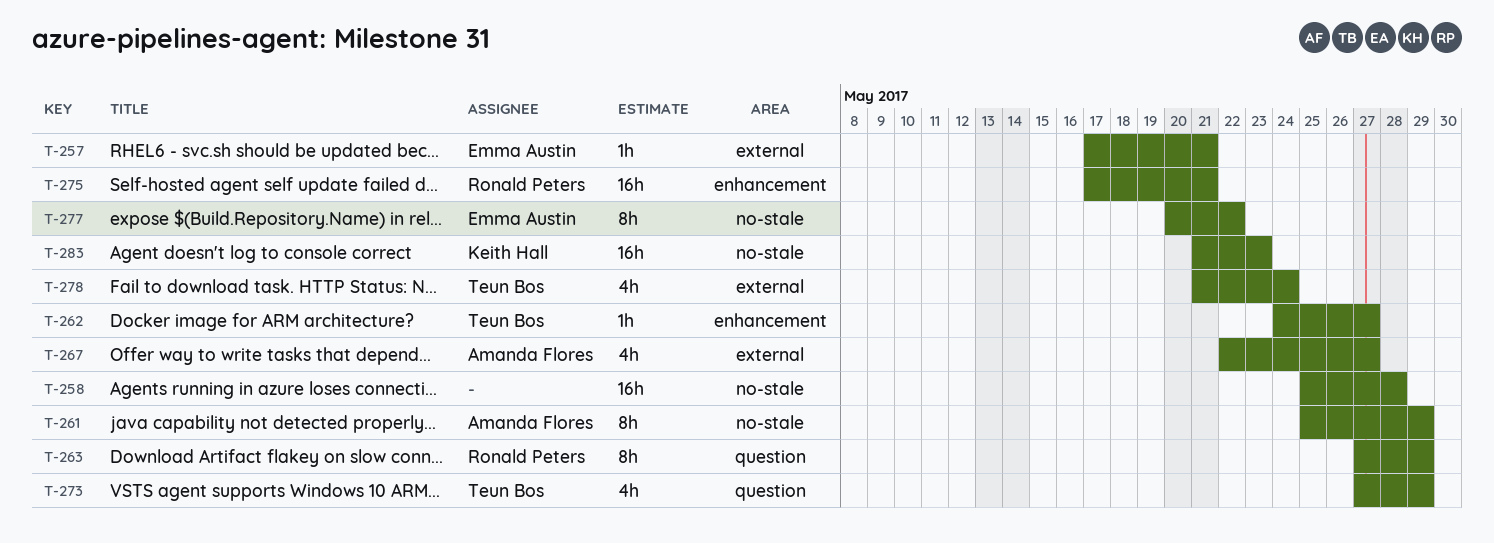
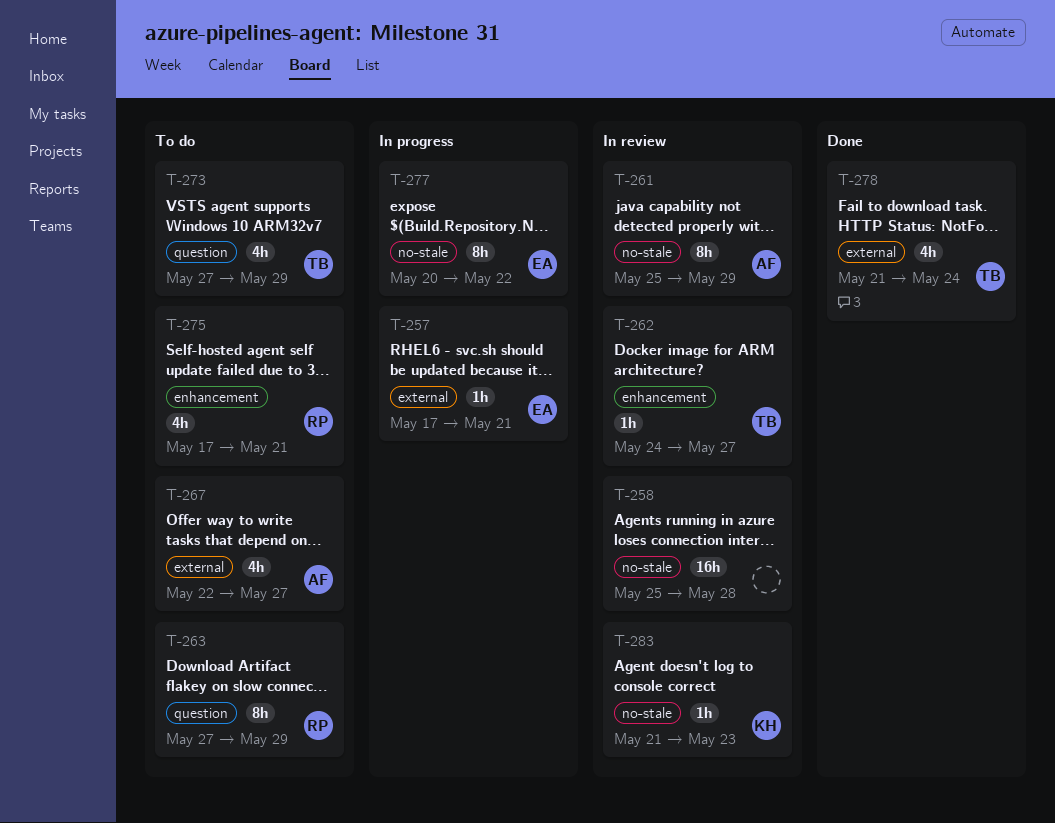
T-275, estimate: 16h -> 4h
T-283, estimate: 16h -> 1h

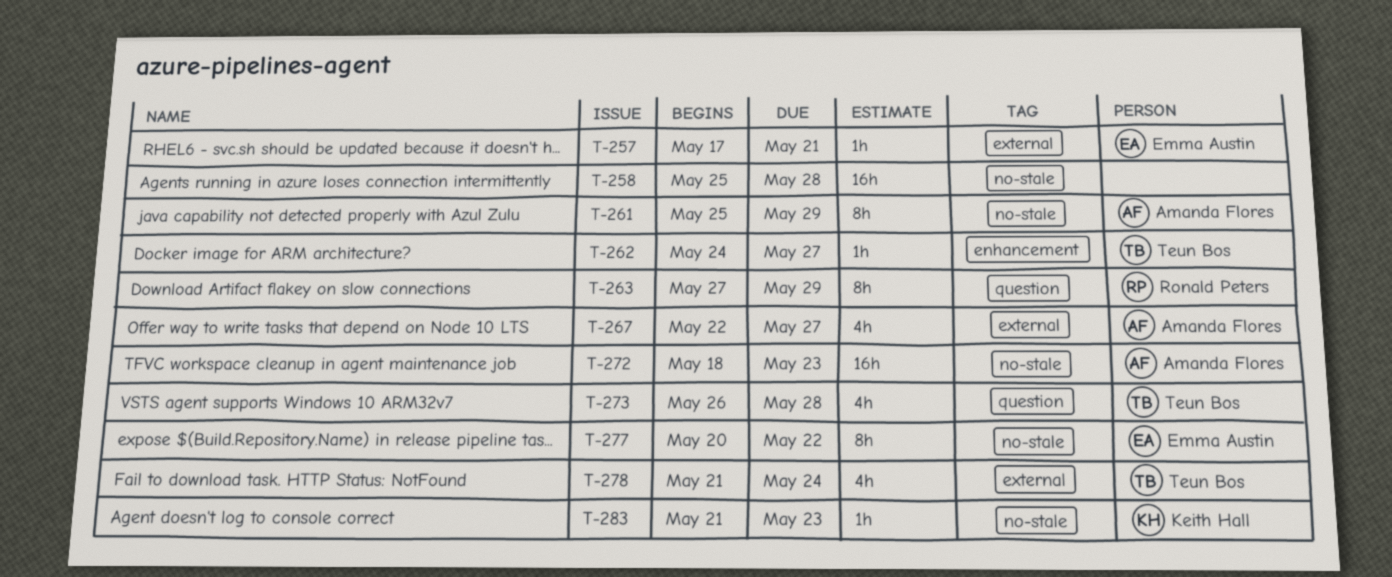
T-272: none -> present
T-273, start: May 27 -> May 26
T-273, due: May 29 -> May 28
T-275: present -> none

